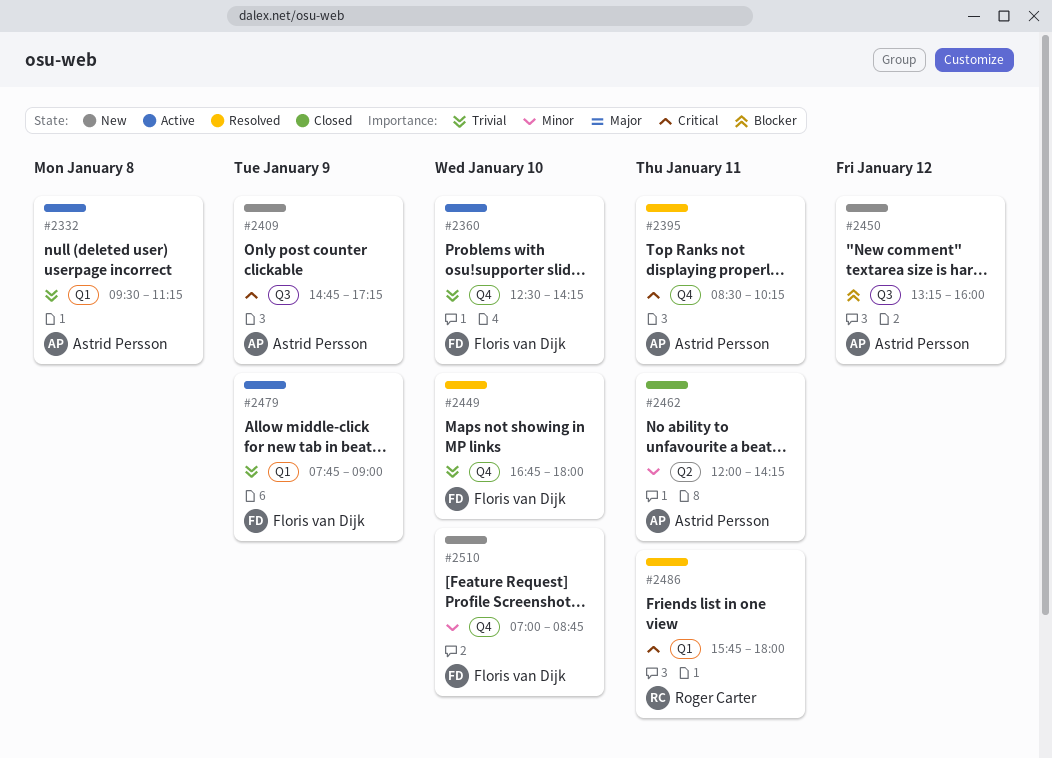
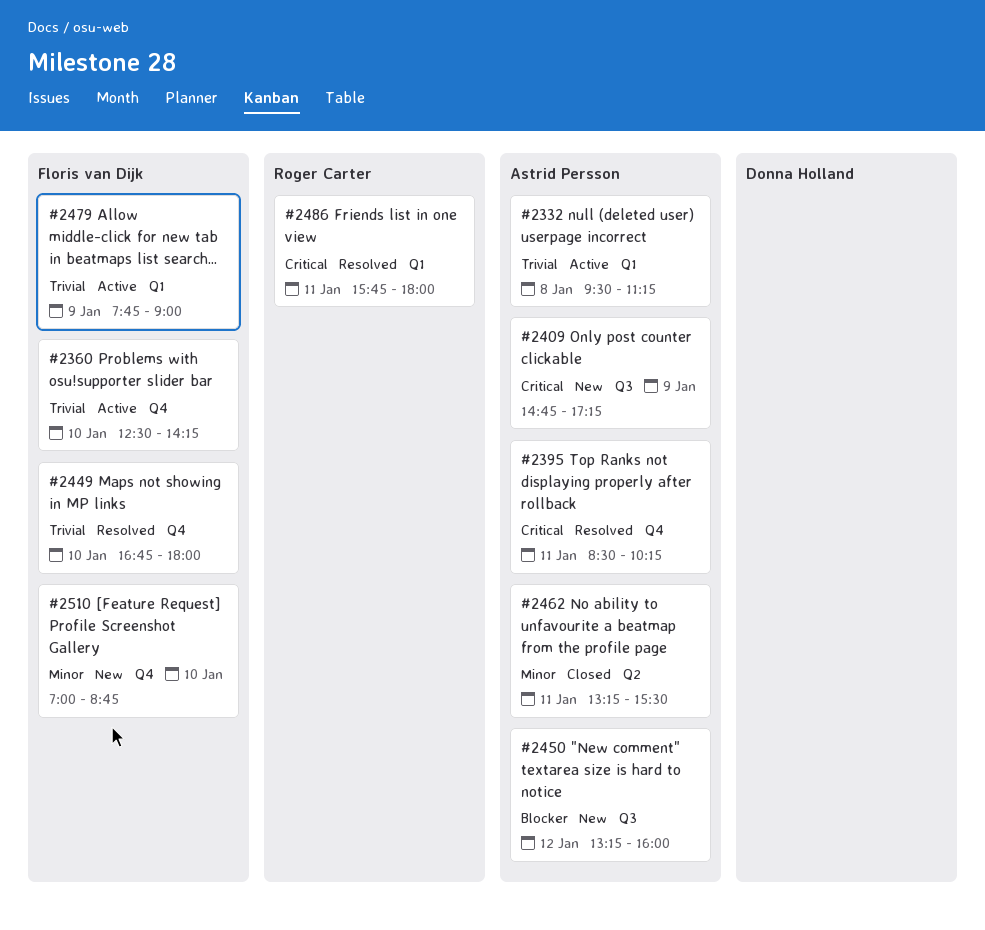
#2462, begins: 12:00 -> 13:15
#2462, ends: 14:15 -> 15:30

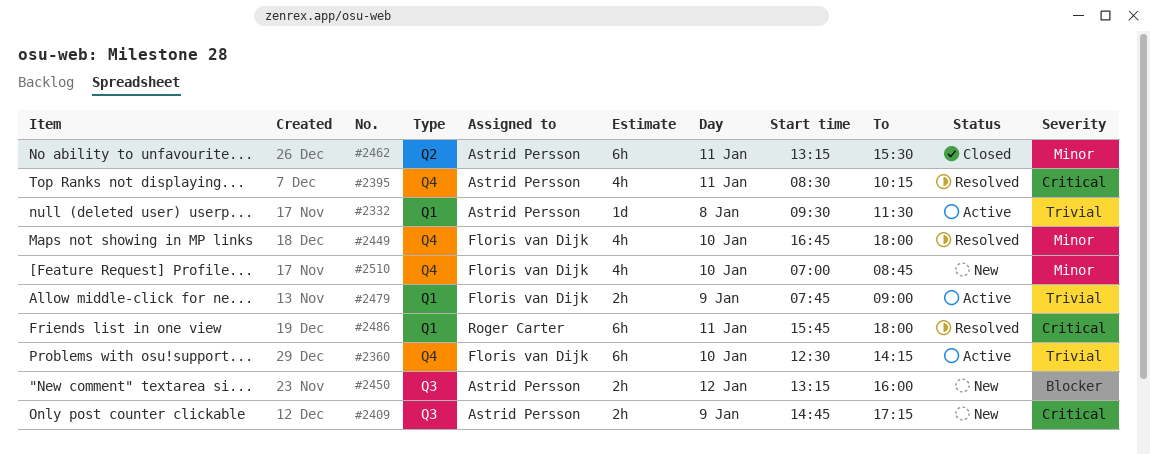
#2332, ends: 11:15 -> 11:30
#2449, priority: Trivial -> Minor

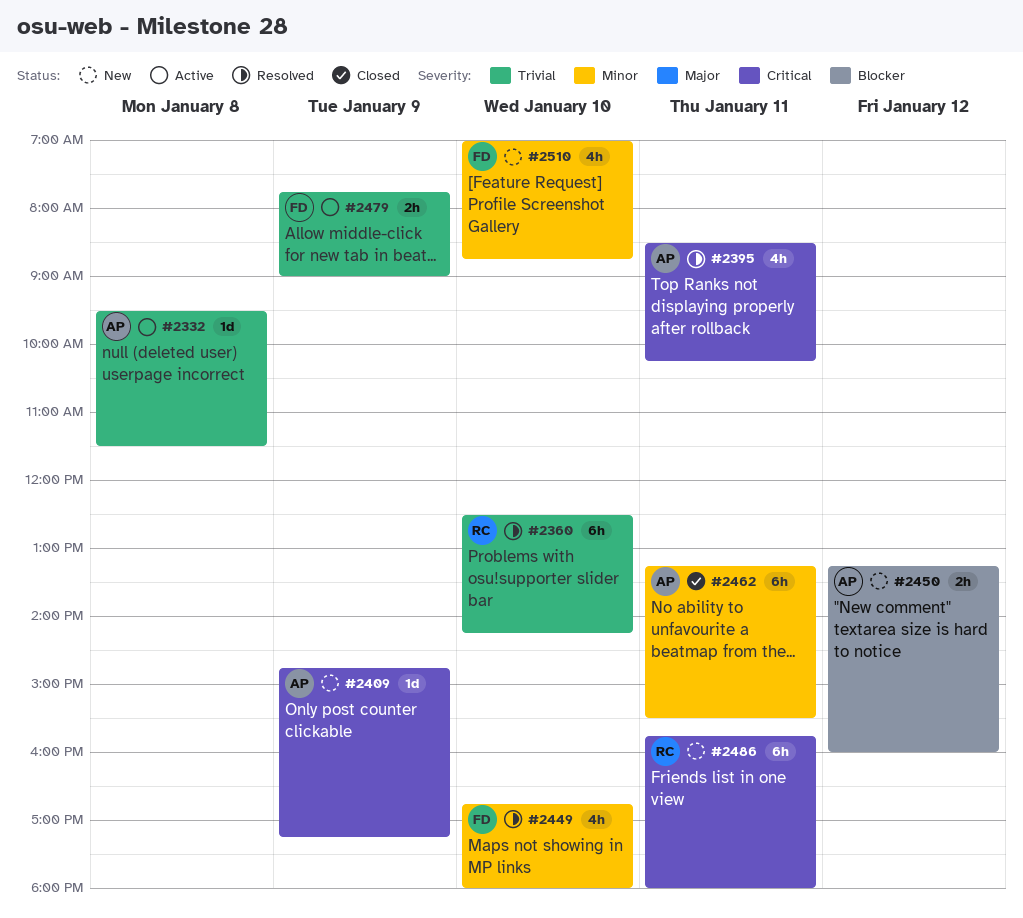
#2360, status: Active -> Resolved
#2360, owner: Floris van Dijk -> Roger Carter
#2409, estimate: 2h -> 1d
#2486, status: Resolved -> New

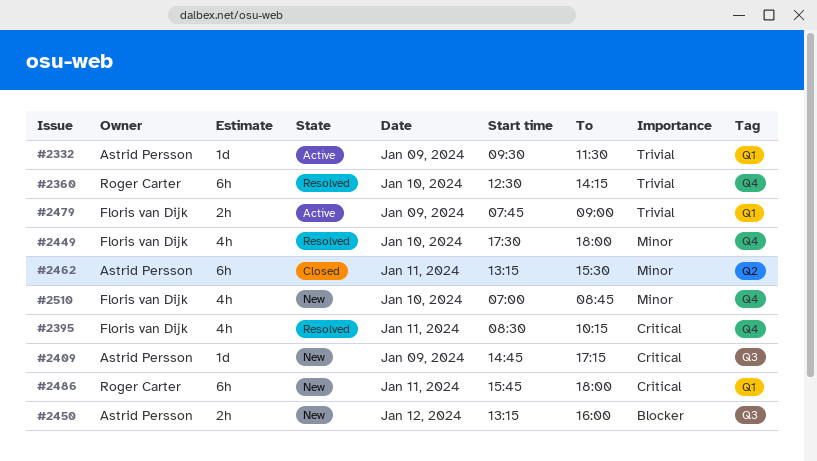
#2332, day: Jan 8 -> Jan 9
#2395, owner: Astrid Persson -> Floris van Dijk
#2449, begins: 16:45 -> 17:30

